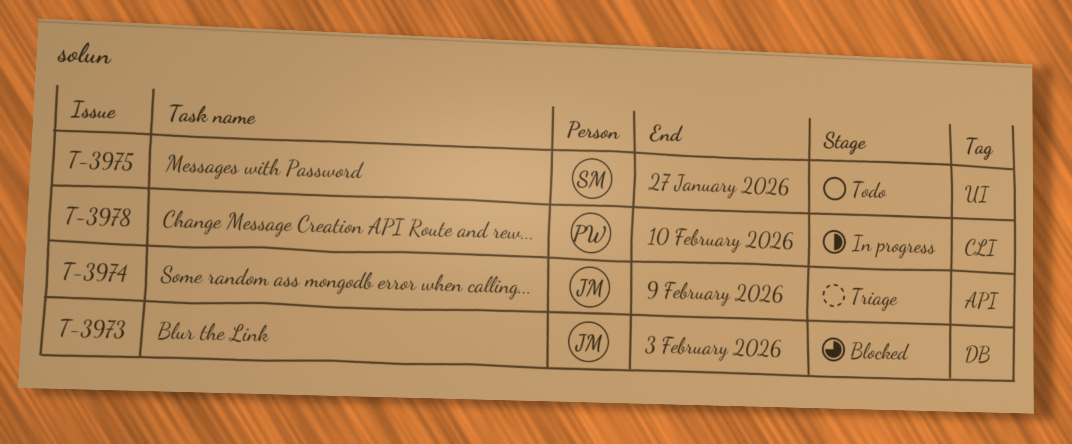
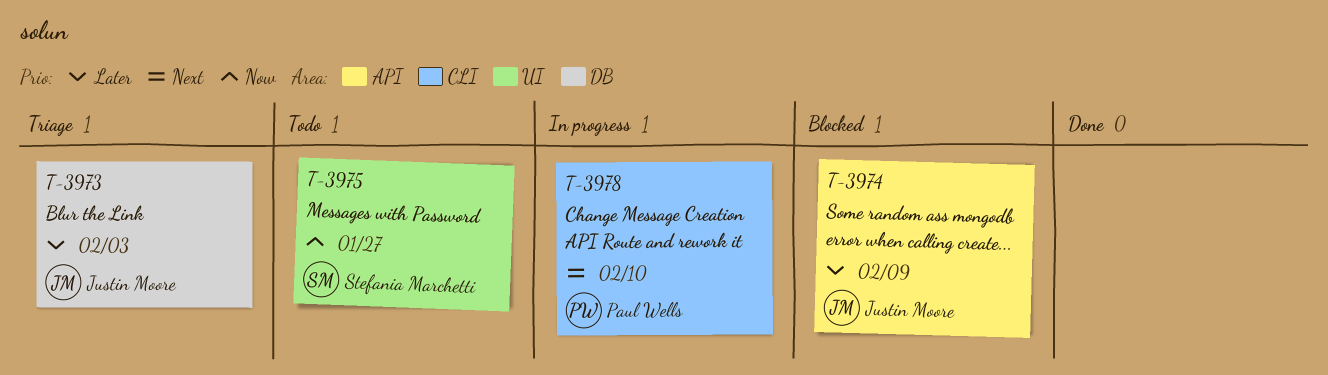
T-3973, status: Blocked -> Triage
T-3974, status: Triage -> Blocked

